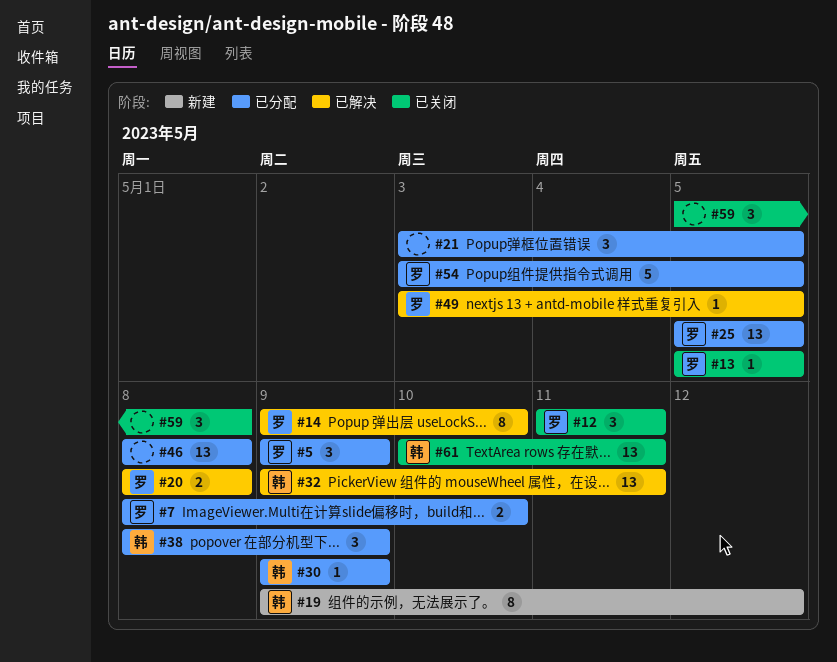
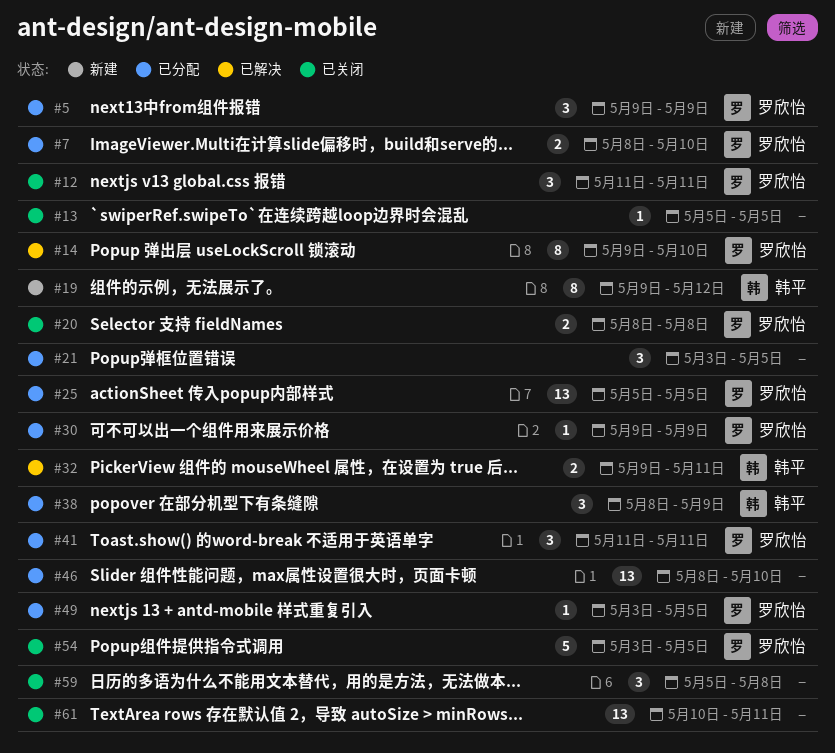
#13, owner: 罗欣怡 -> none
#20, status: 已解决 -> 已关闭
#30, owner: 韩平 -> 罗欣怡
#32, estimate: 13 -> 2
#41: none -> present
#46, due: May 8 -> May 10
#49, status: 已解决 -> 已分配
#54, status: 已分配 -> 已关闭
#61, owner: 韩平 -> none

